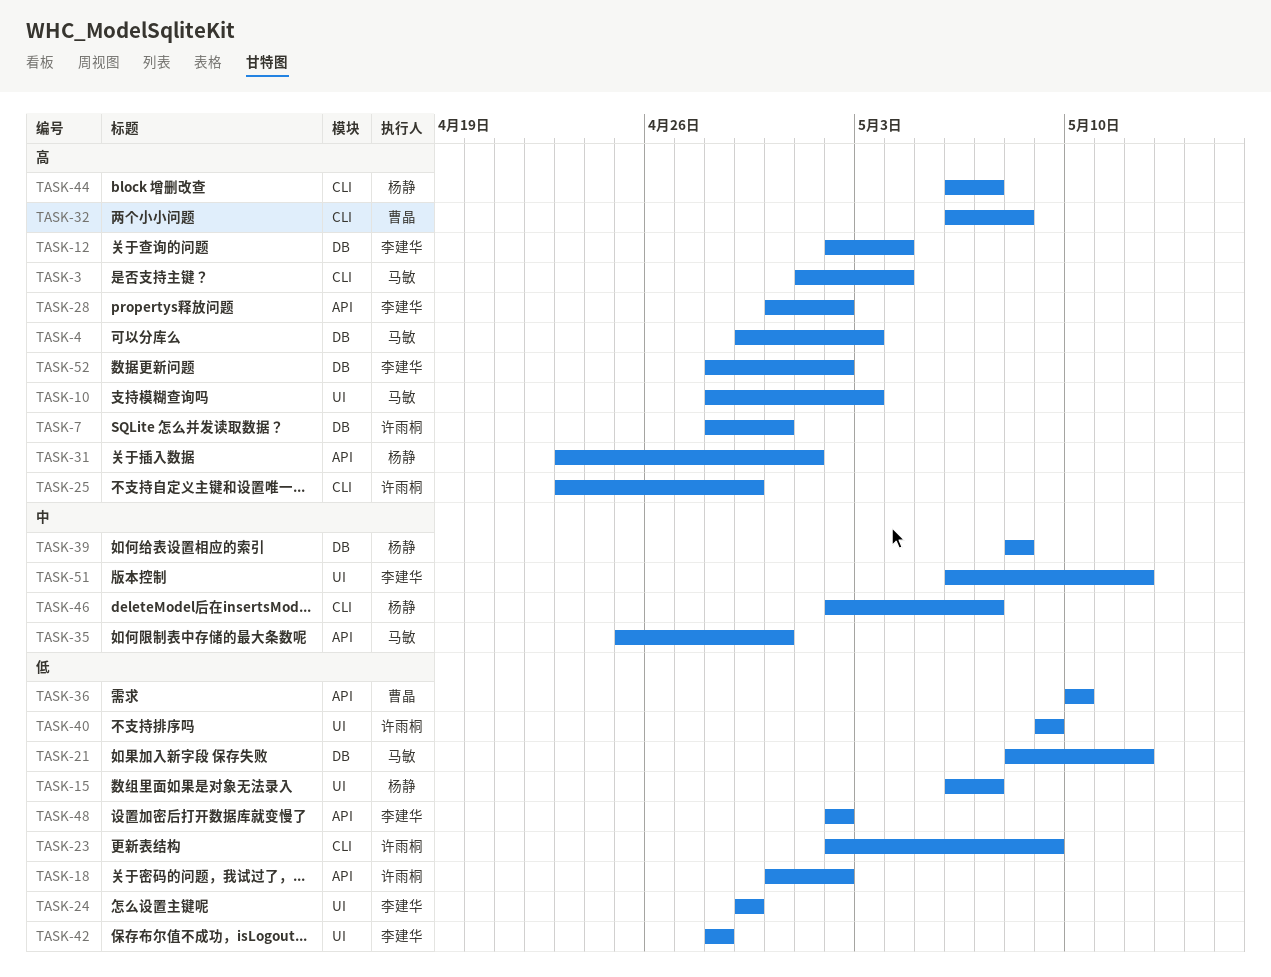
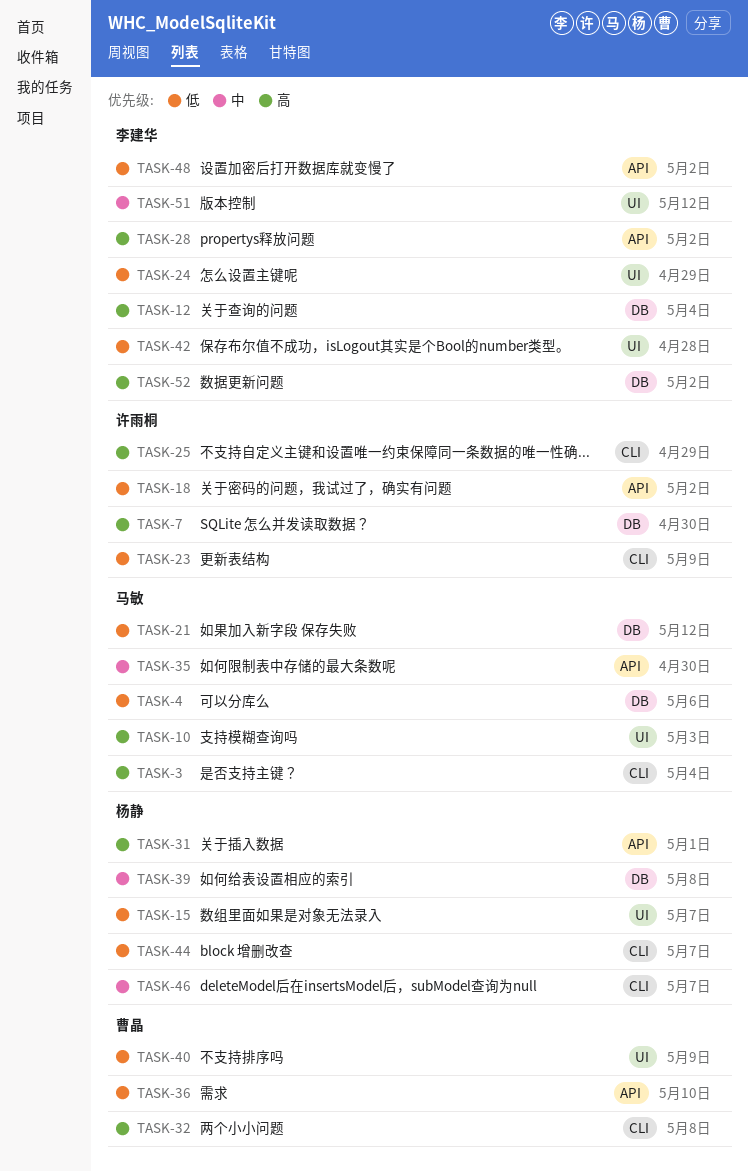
TASK-4, priority: 高 -> 低
TASK-4, due: May 3 -> May 6
TASK-40, owner: 许雨桐 -> 曹晶
TASK-44, priority: 高 -> 低

